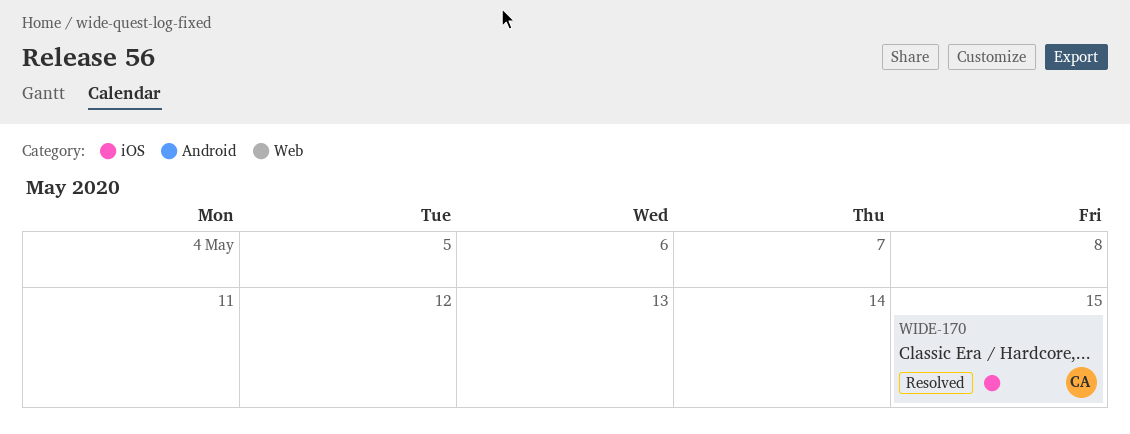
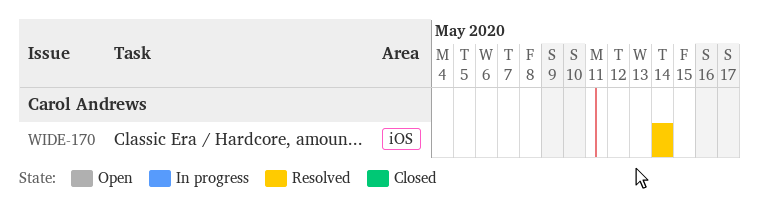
WIDE-170, due: May 15 -> May 14

